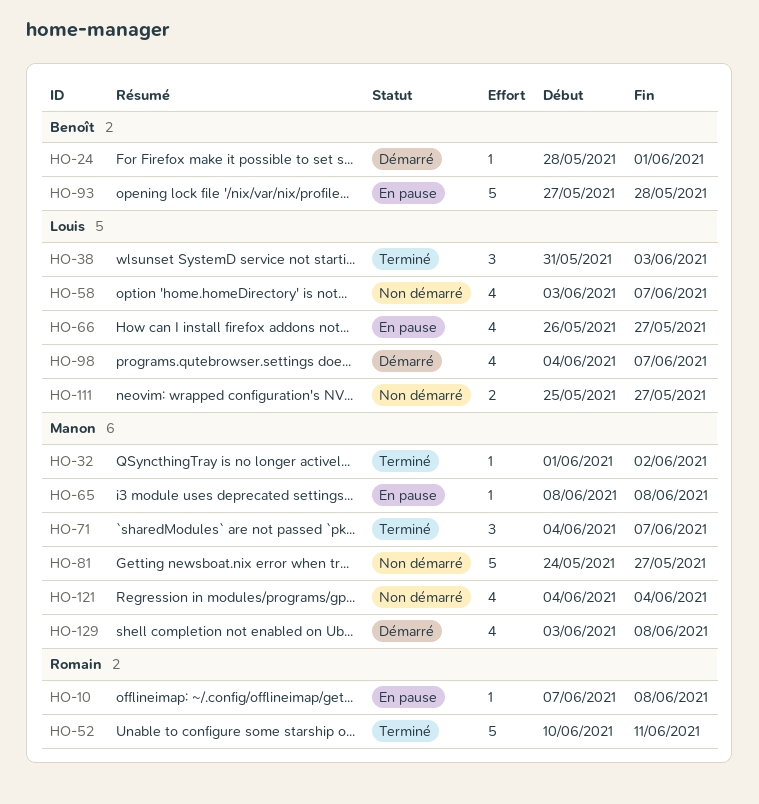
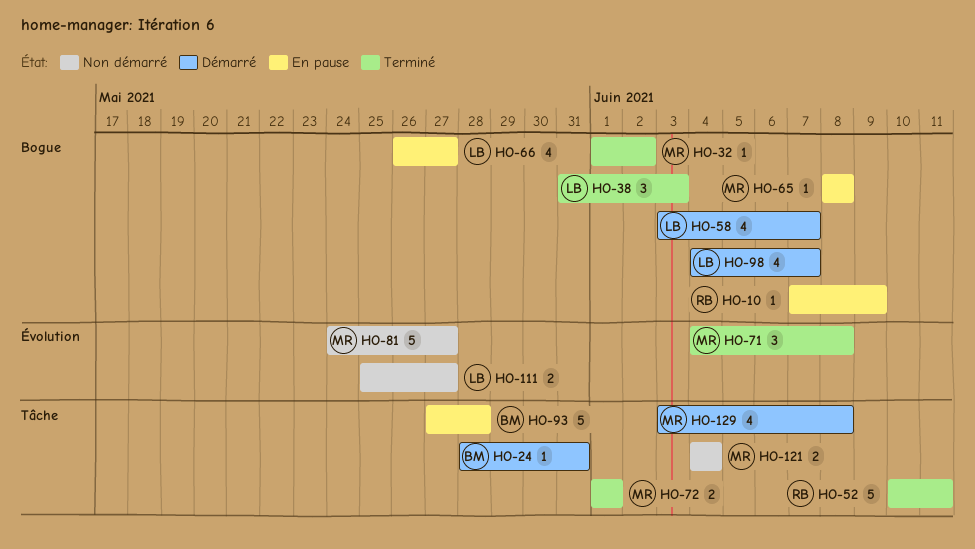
HO-10, due: Jun 8 -> Jun 9
HO-24, due: Jun 1 -> May 31
HO-58, status: Non démarré -> Démarré
HO-71, due: Jun 7 -> Jun 8
HO-72: none -> present
HO-121, estimate: 4 -> 2

